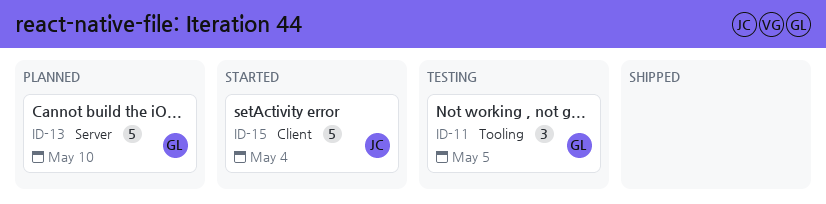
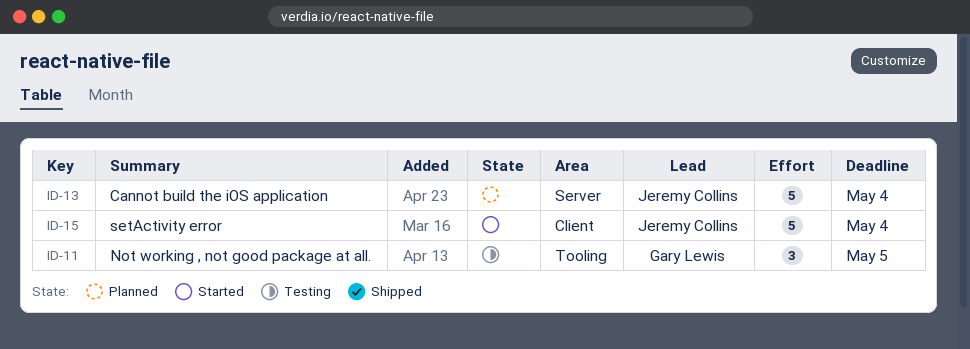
ID-13, owner: Gary Lewis -> Jeremy Collins
ID-13, due: May 10 -> May 4

